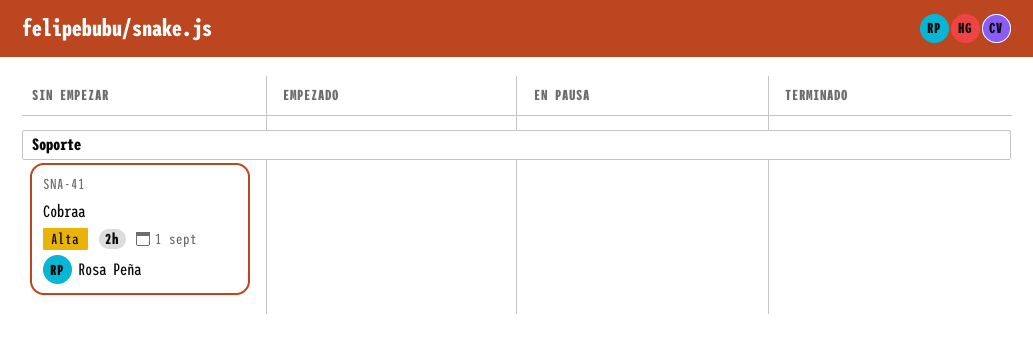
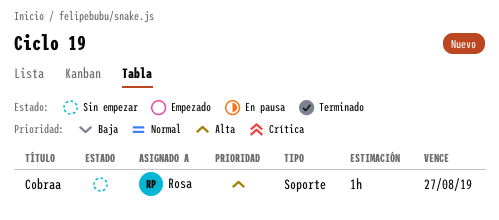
Cobraa, estimate: 2h -> 1h
Cobraa, due: Sep 1 -> Aug 27

